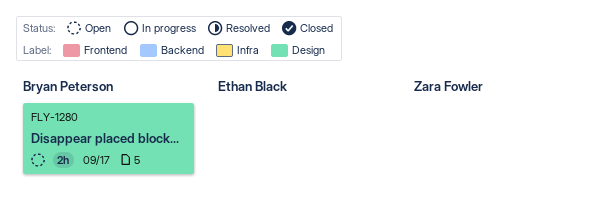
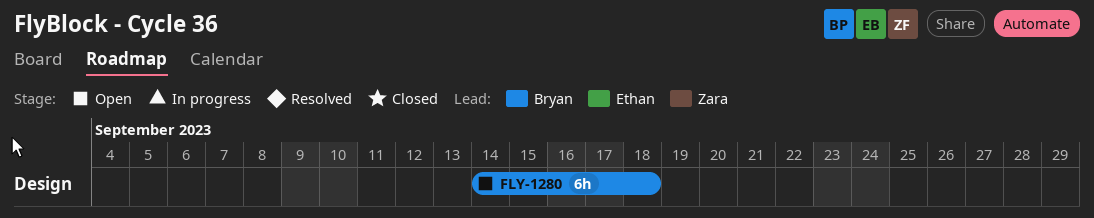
FLY-1280, estimate: 2h -> 6h
FLY-1280, due: Sep 17 -> Sep 18

